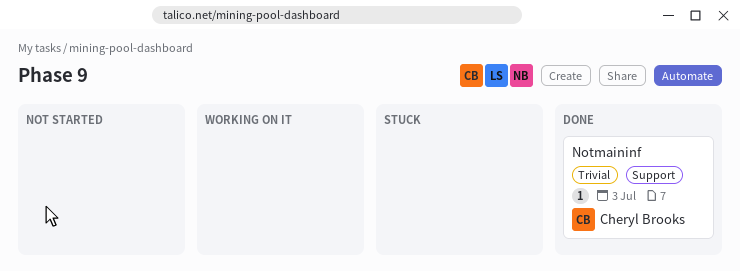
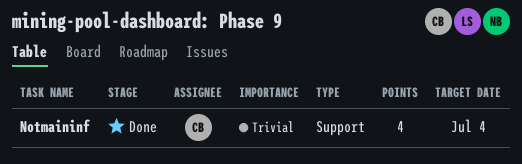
Notmaininf, estimate: 1 -> 4
Notmaininf, due: Jul 3 -> Jul 4

